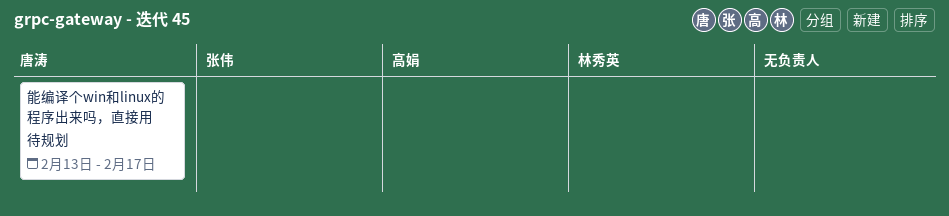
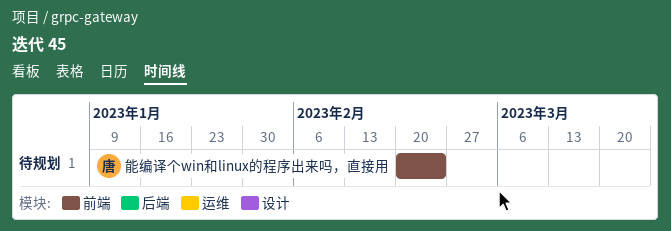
能编译个win和linux的程序出来吗，直接用, start: Feb 13 -> Feb 20
能编译个win和linux的程序出来吗，直接用, due: Feb 17 -> Feb 24

